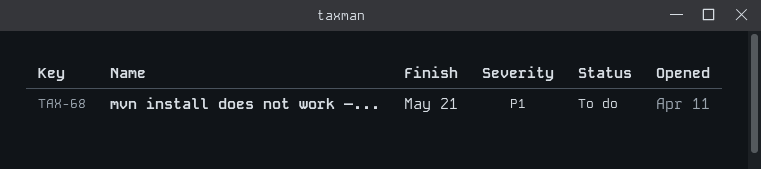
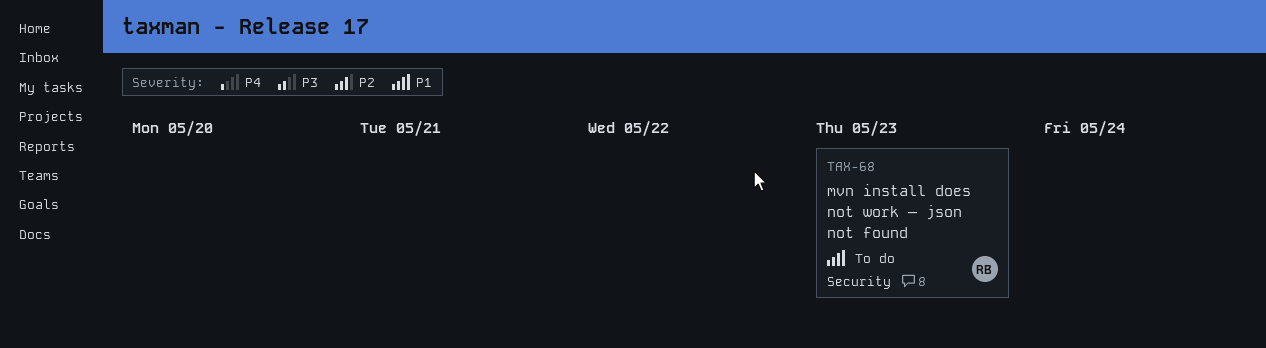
TAX-68, due: May 21 -> May 23

